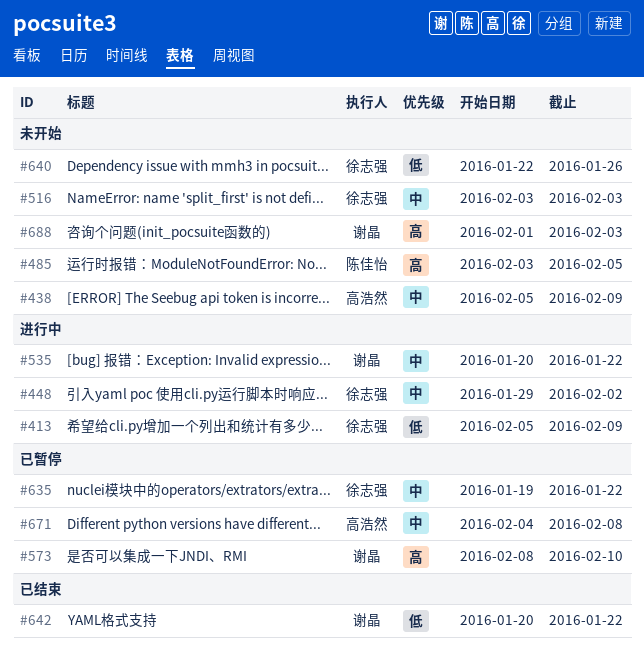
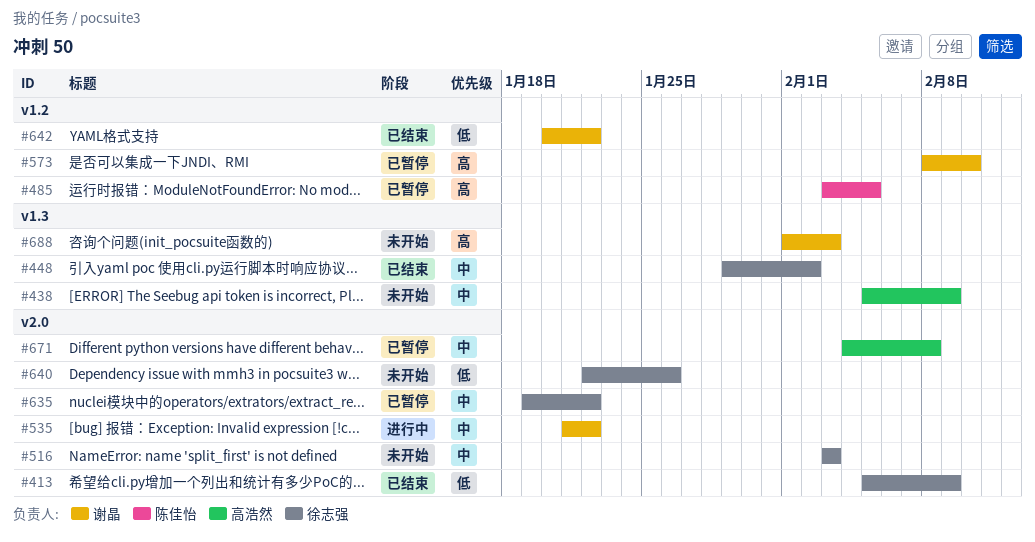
#413, status: 进行中 -> 已结束
#448, status: 进行中 -> 已结束
#485, status: 未开始 -> 已暂停
#535, start: Jan 20 -> Jan 21

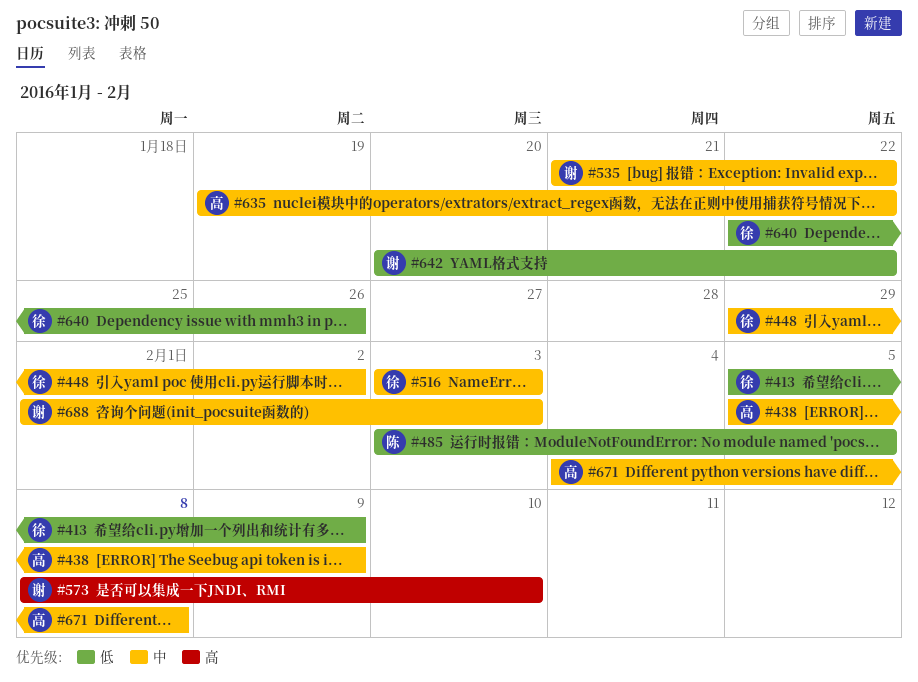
#485, priority: 高 -> 低
#635, owner: 徐志强 -> 高浩然
#688, priority: 高 -> 中

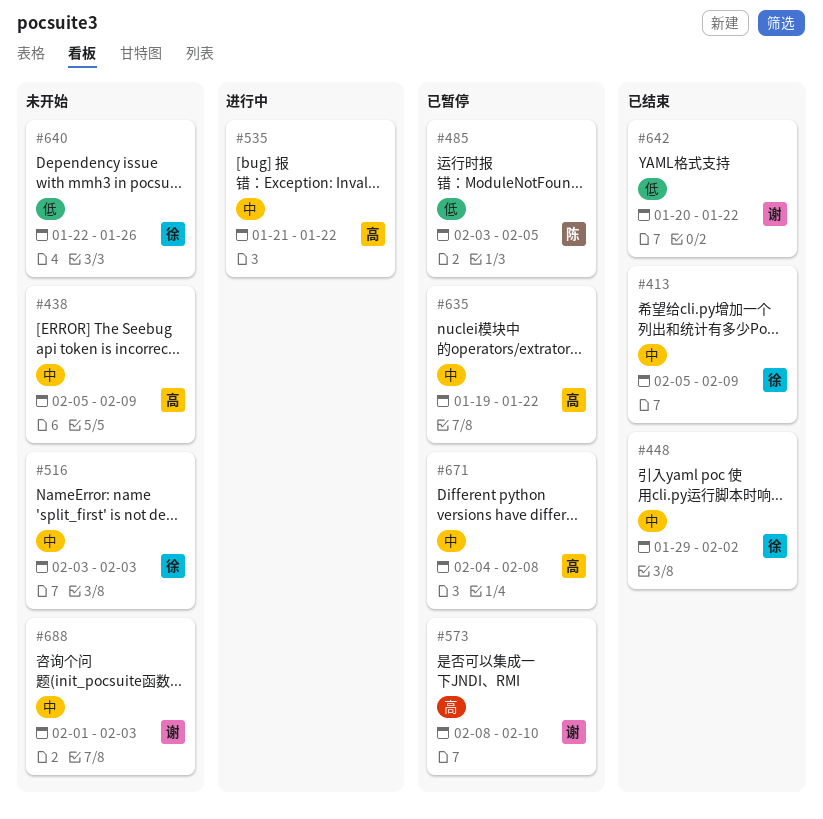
#413, priority: 低 -> 中
#535, owner: 谢 -> 高

